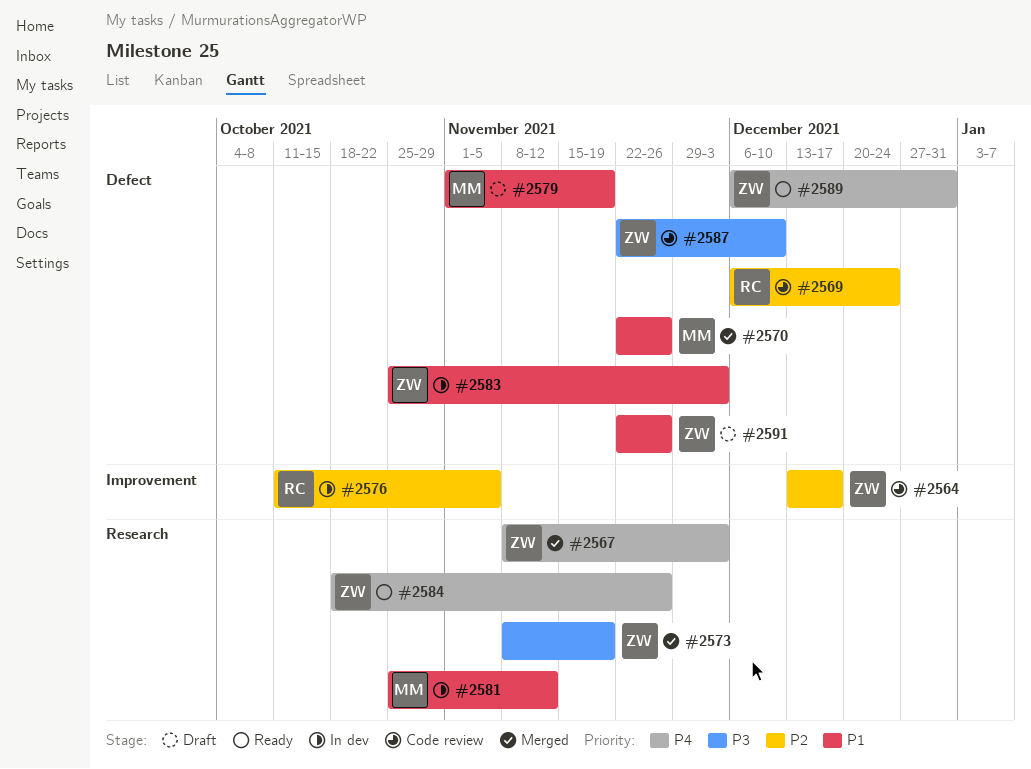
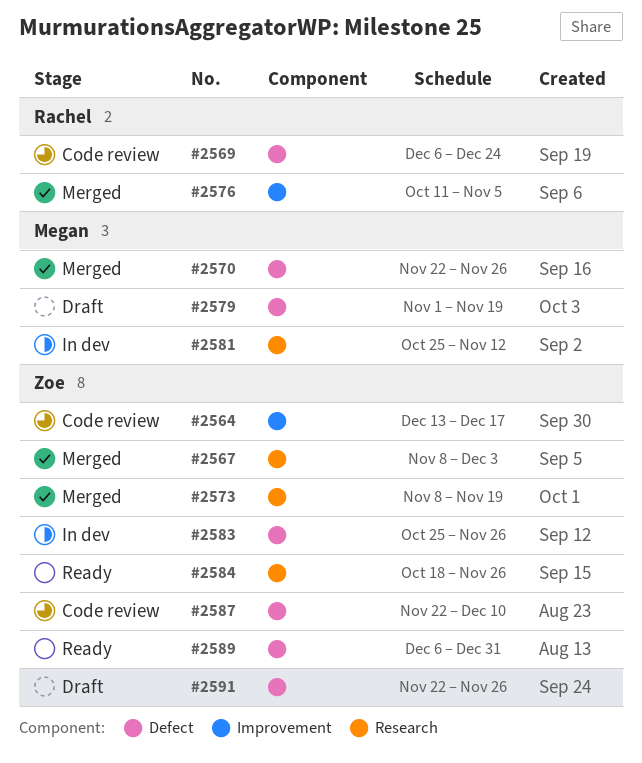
#2576, status: In dev -> Merged
#2583, due: Dec 3 -> Nov 26

